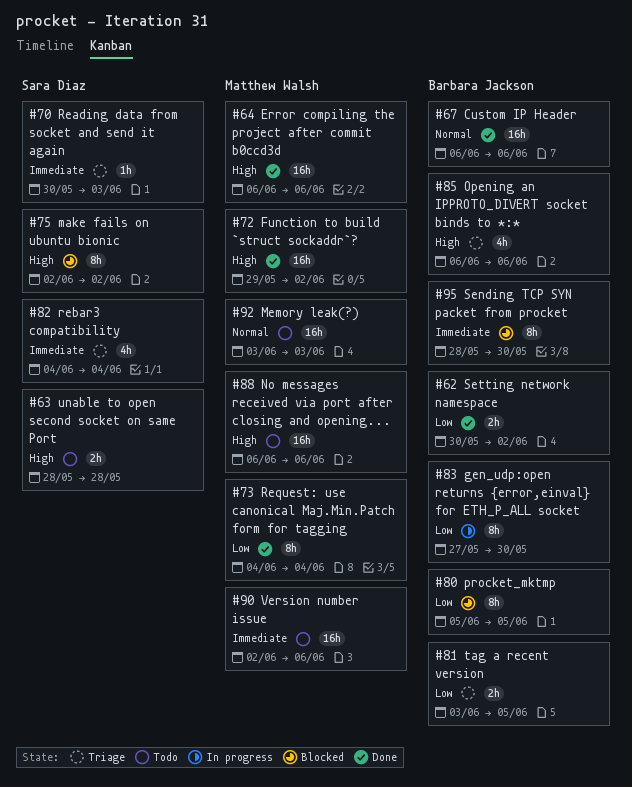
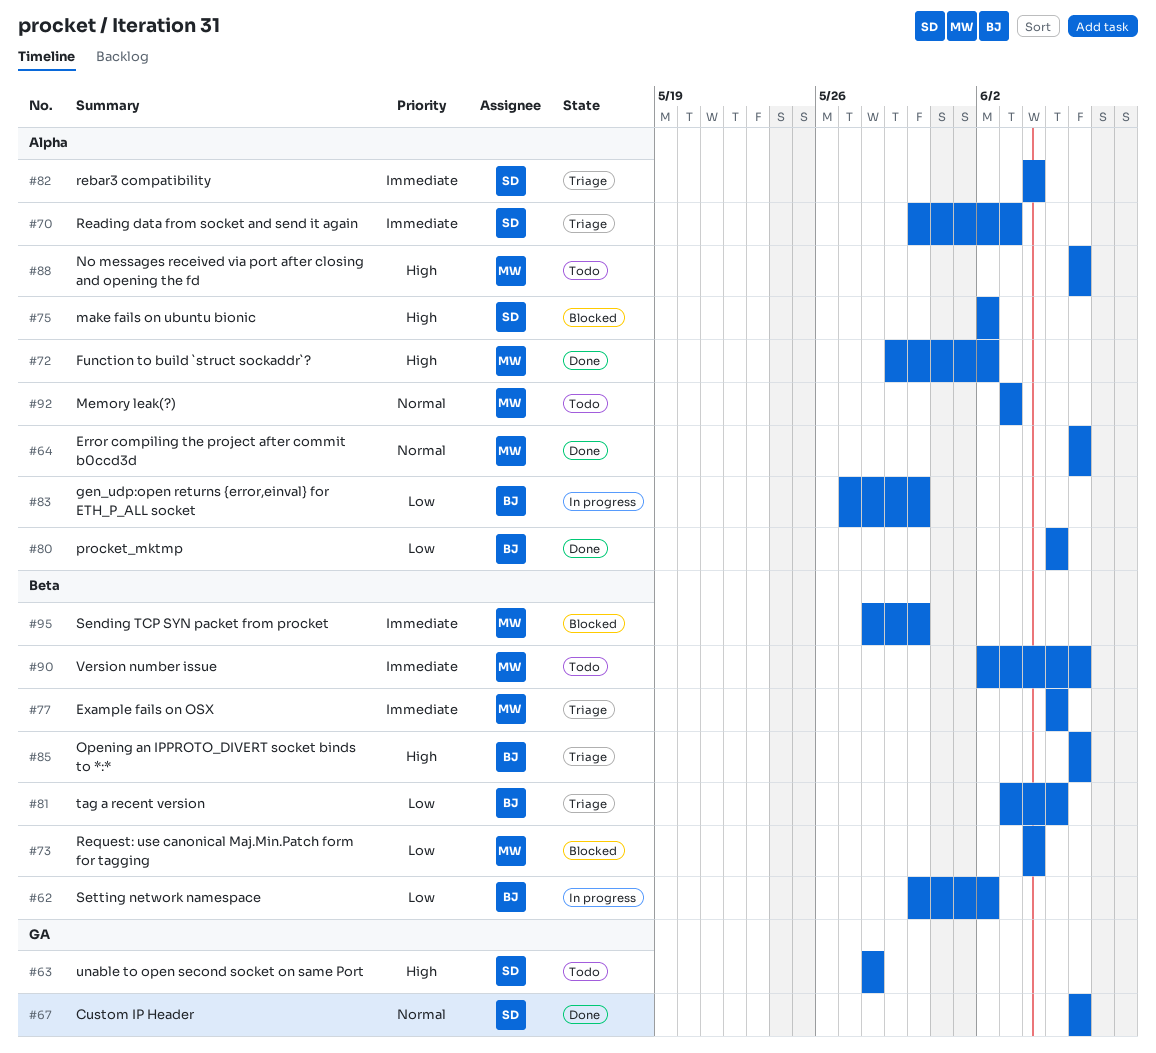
#62, status: Done -> In progress
#64, priority: High -> Normal
#67, owner: Barbara Jackson -> Sara Diaz
#73, status: Done -> Blocked
#77: none -> present
#80, status: Blocked -> Done
#95, owner: Barbara Jackson -> Matthew Walsh

